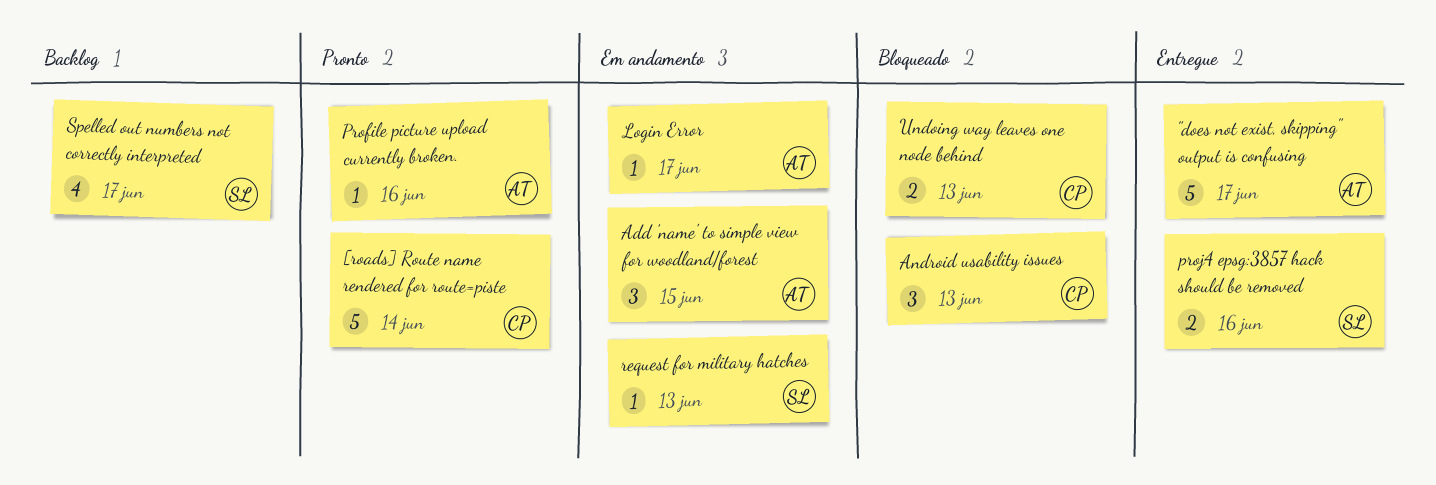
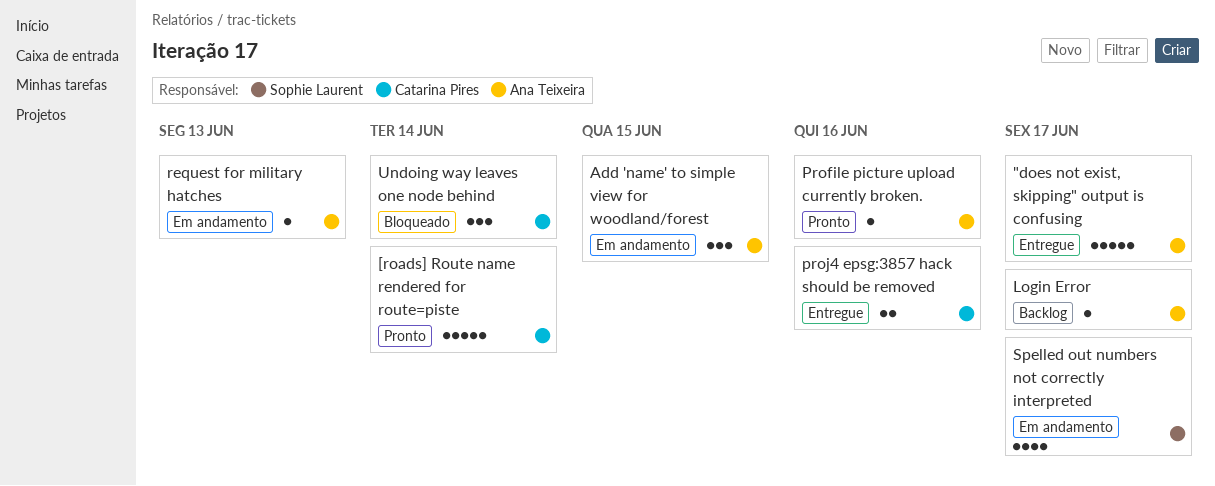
Android usability issues: present -> none
Login Error, status: Em andamento -> Backlog
proj4 epsg:3857 hack should be removed, owner: Sophie Laurent -> Catarina Pires
request for military hatches, owner: Sophie Laurent -> Ana Teixeira
Spelled out numbers not correctly interpreted, status: Backlog -> Em andamento
Undoing way leaves one node behind, estimate: 2 -> 3
Undoing way leaves one node behind, due: Jun 13 -> Jun 14

